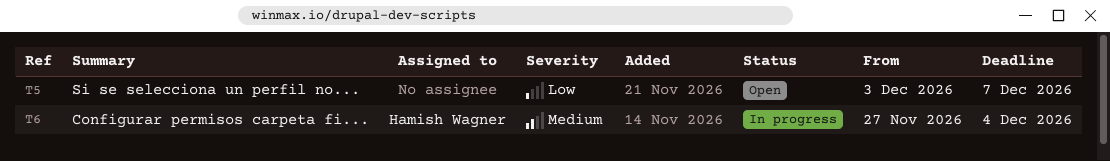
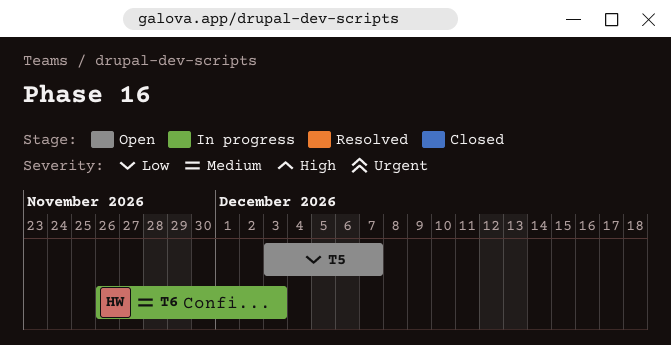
T6, start: Nov 27 -> Nov 26
T6, due: Dec 4 -> Dec 3

